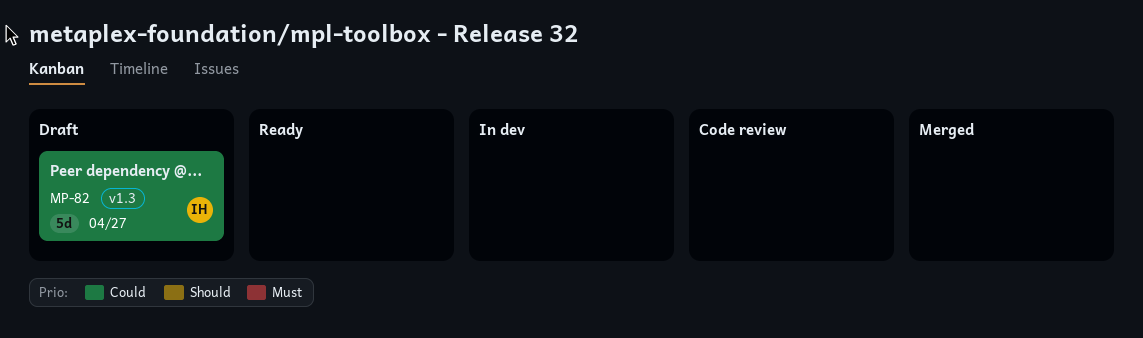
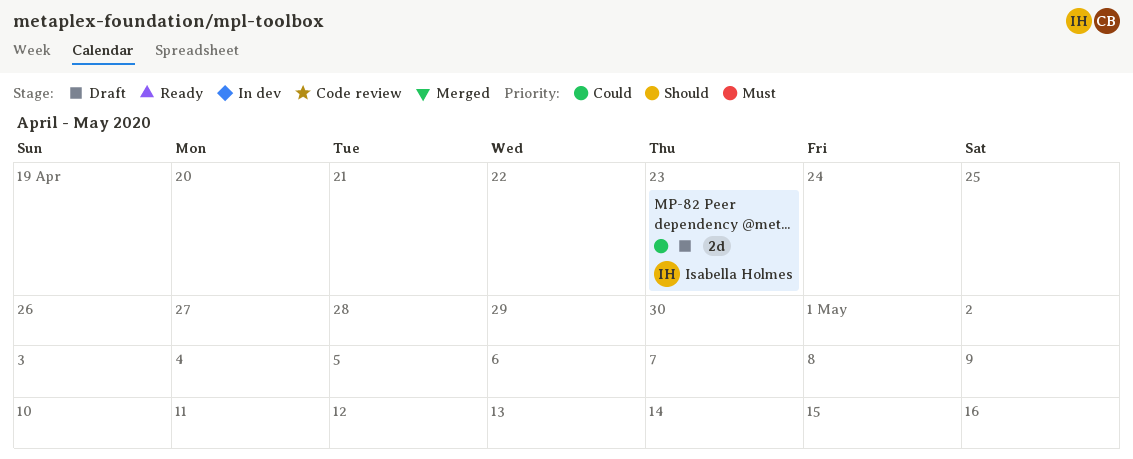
MP-82, estimate: 5d -> 2d
MP-82, due: Apr 27 -> Apr 23

